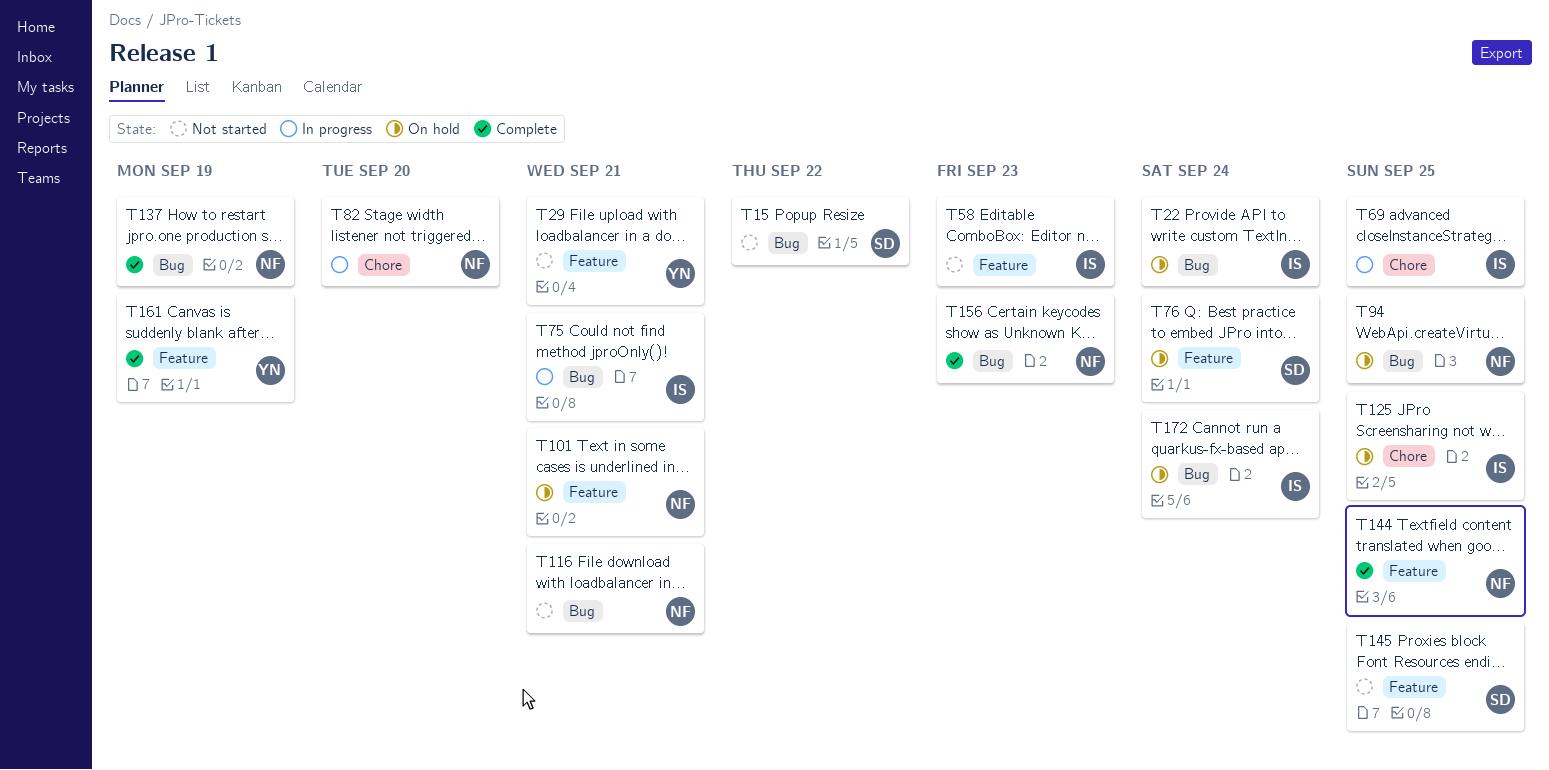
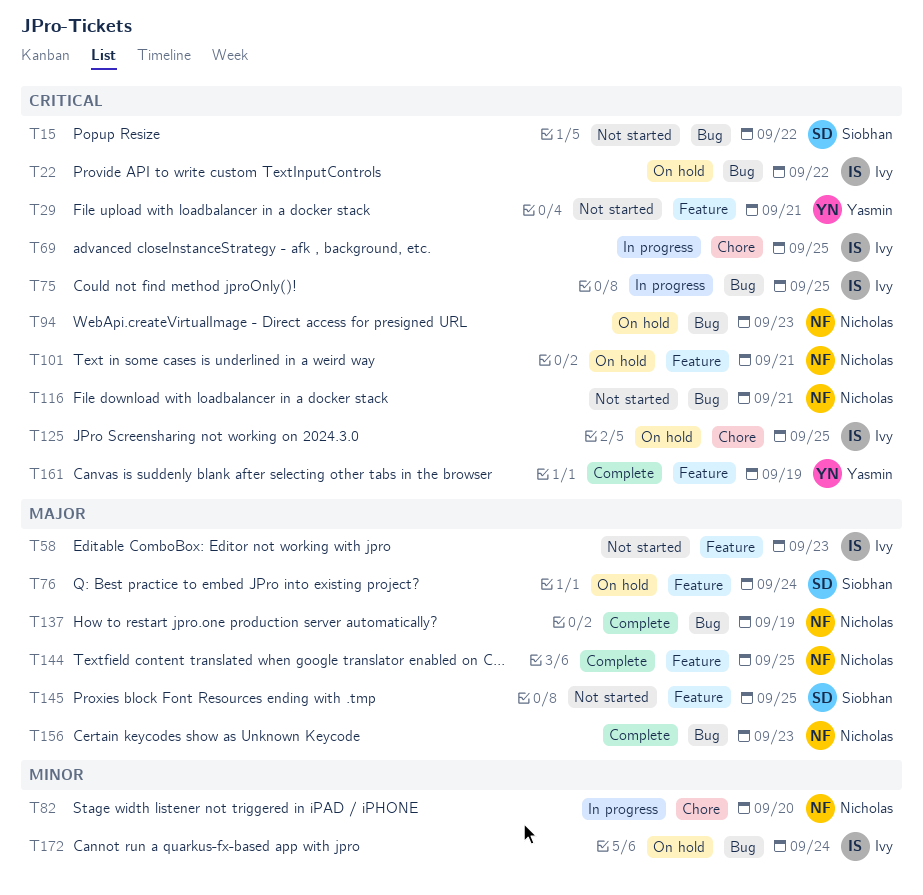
T22, due: Sep 24 -> Sep 22
T75, due: Sep 21 -> Sep 25
T94, due: Sep 25 -> Sep 23

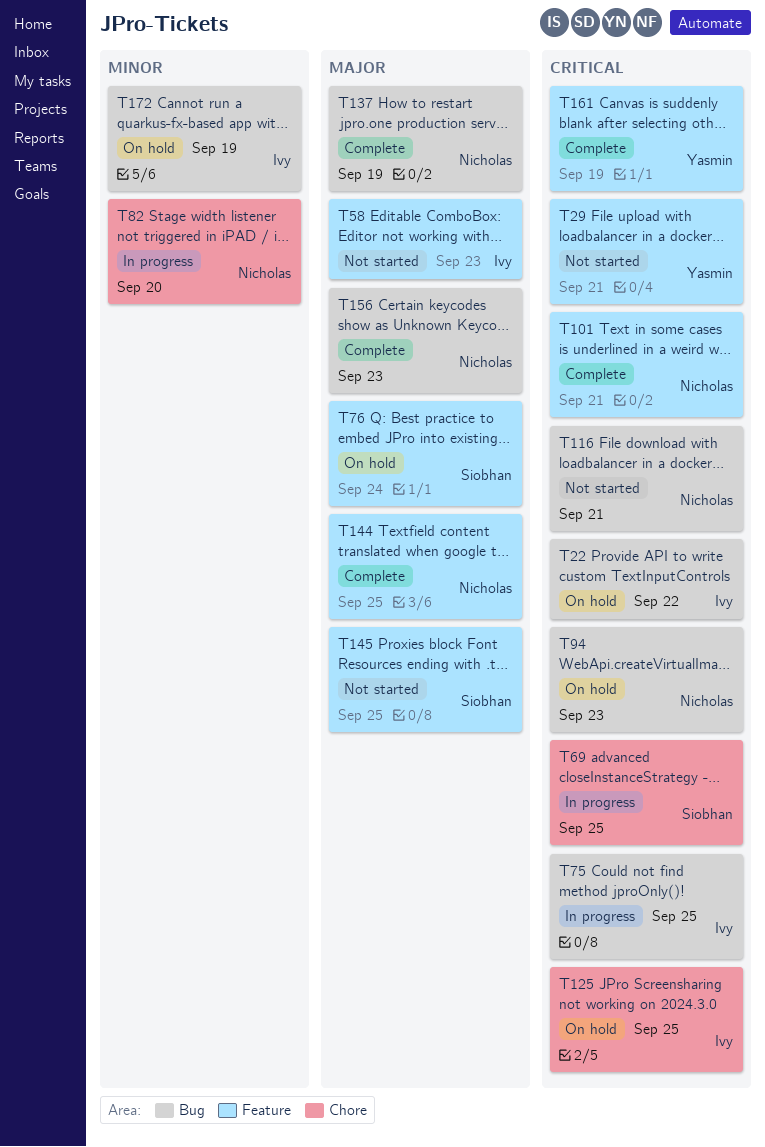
T15: present -> none
T69, owner: Ivy -> Siobhan
T101, status: On hold -> Complete
T172, due: Sep 24 -> Sep 19

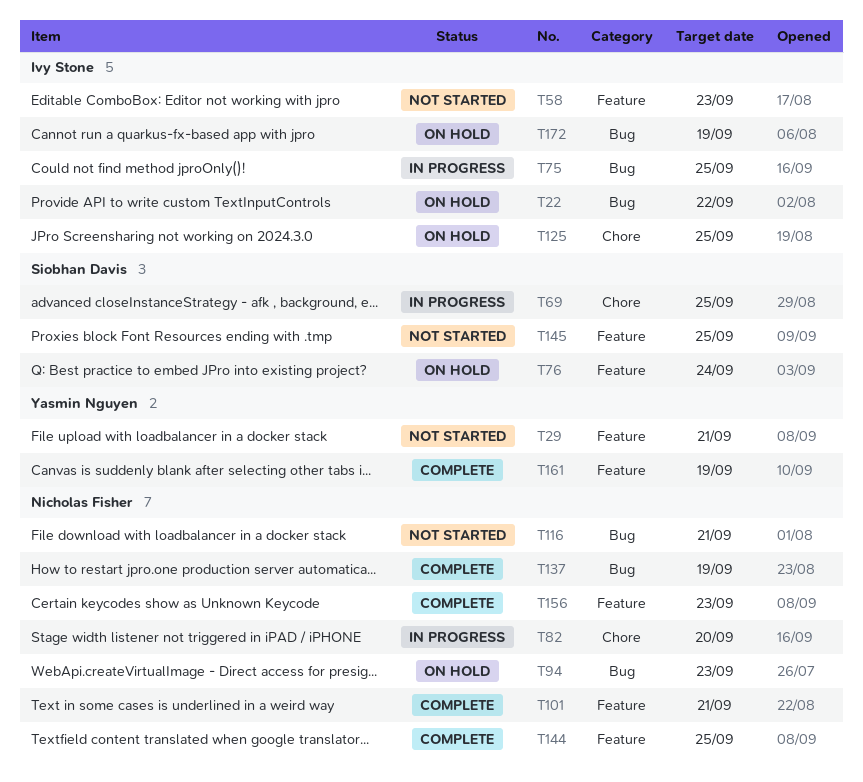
T156, label: Bug -> Feature

